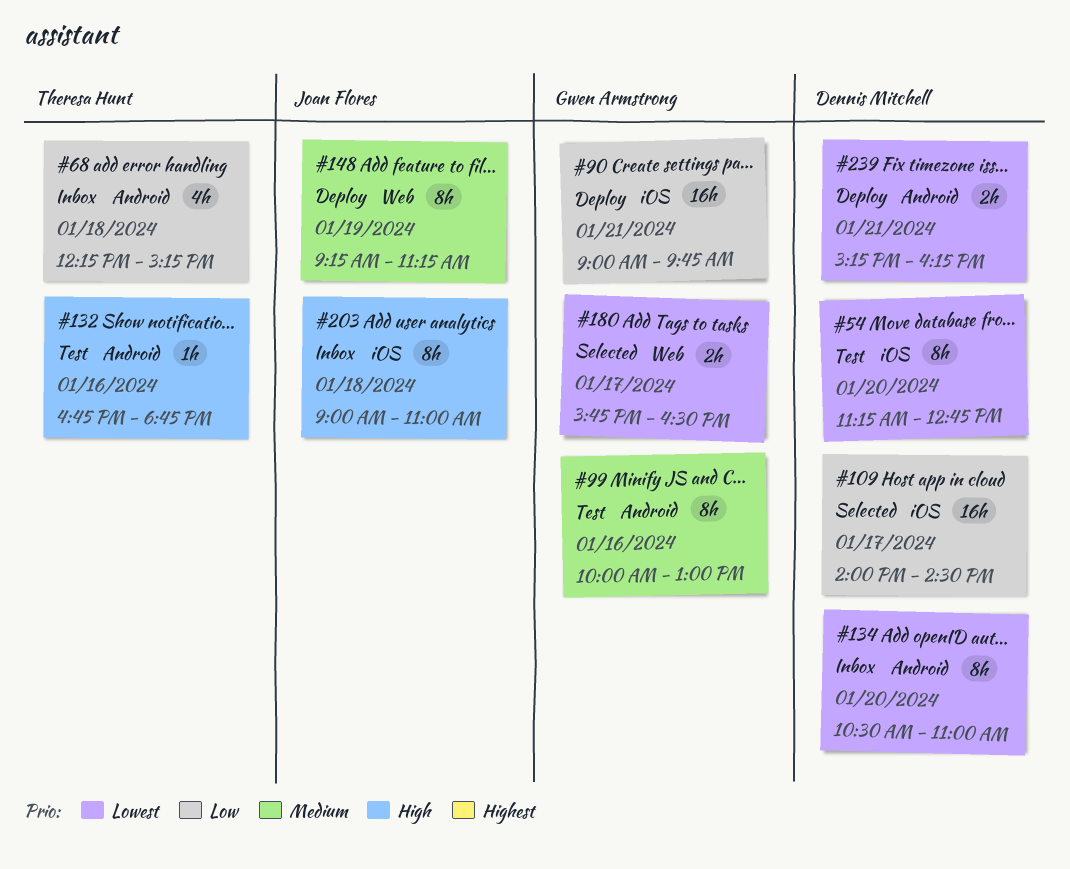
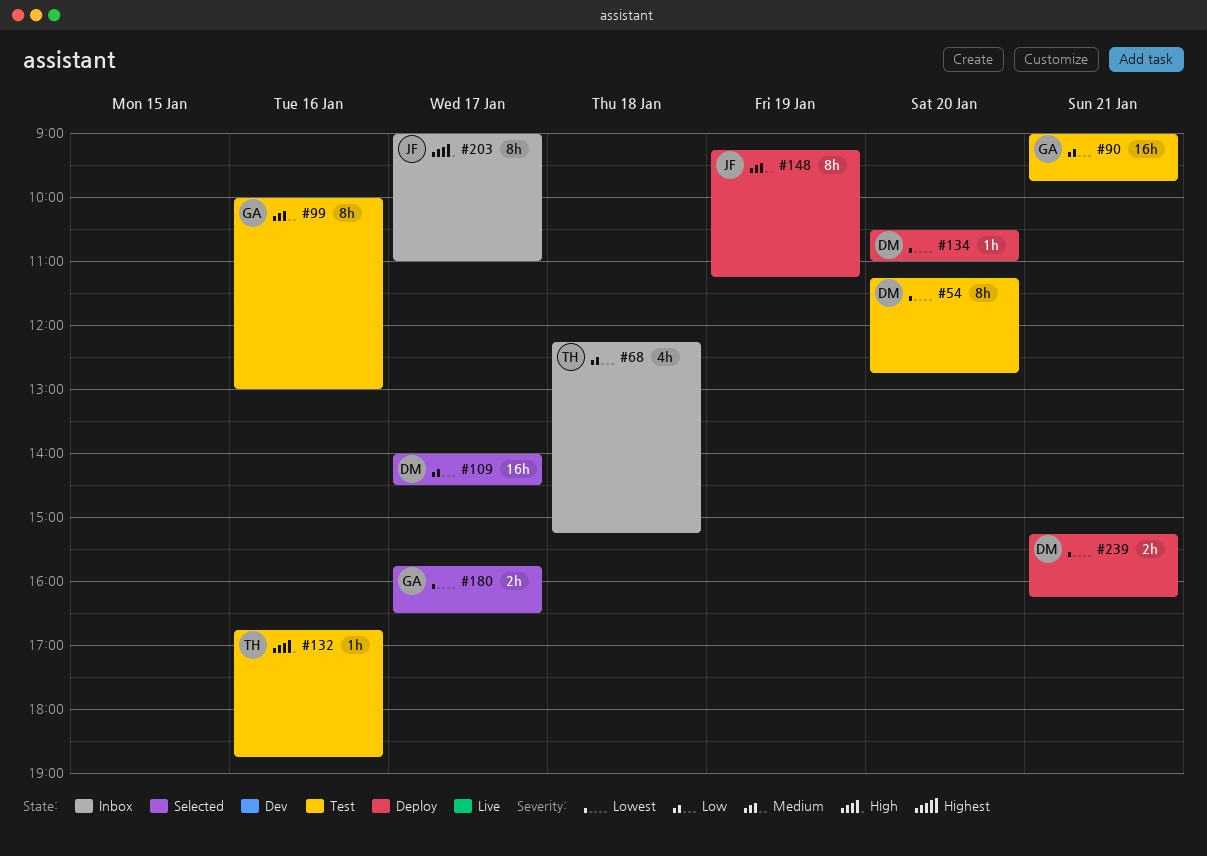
#90, status: Deploy -> Test
#134, status: Inbox -> Deploy
#134, estimate: 8h -> 1h
#203, day: Jan 18 -> Jan 17

